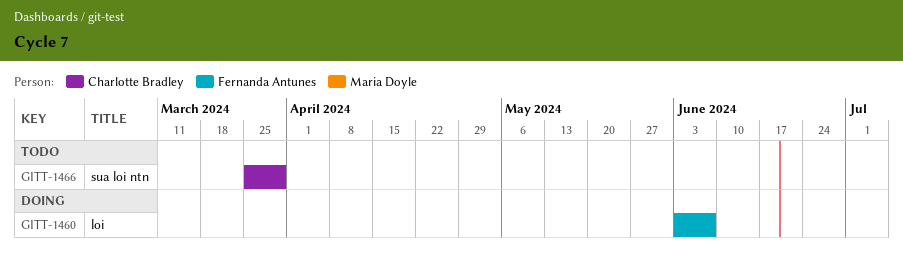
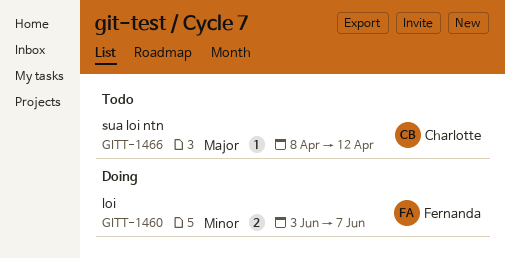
GITT-1466, start: Mar 25 -> Apr 8
GITT-1466, due: Mar 29 -> Apr 12

